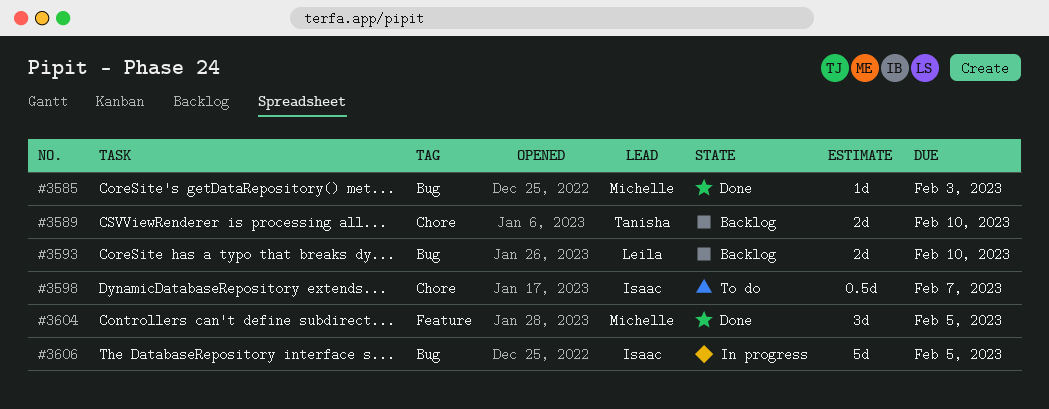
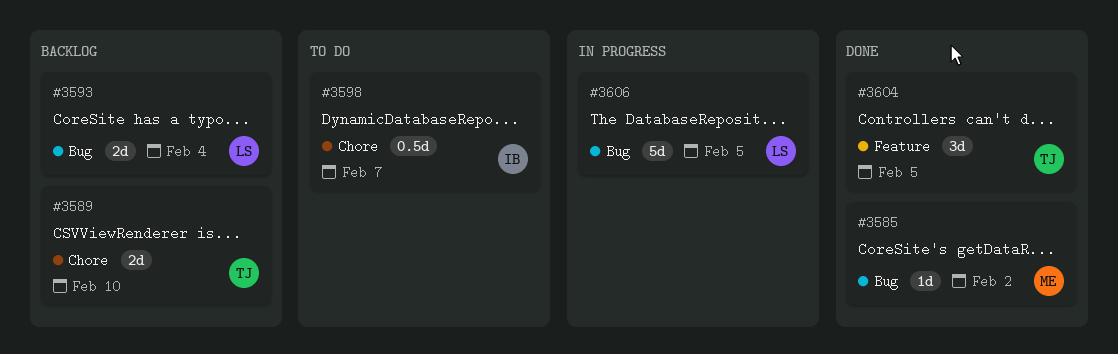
#3585, due: Feb 3 -> Feb 2
#3593, due: Feb 10 -> Feb 4
#3604, owner: Michelle -> Tanisha
#3606, owner: Isaac -> Leila

